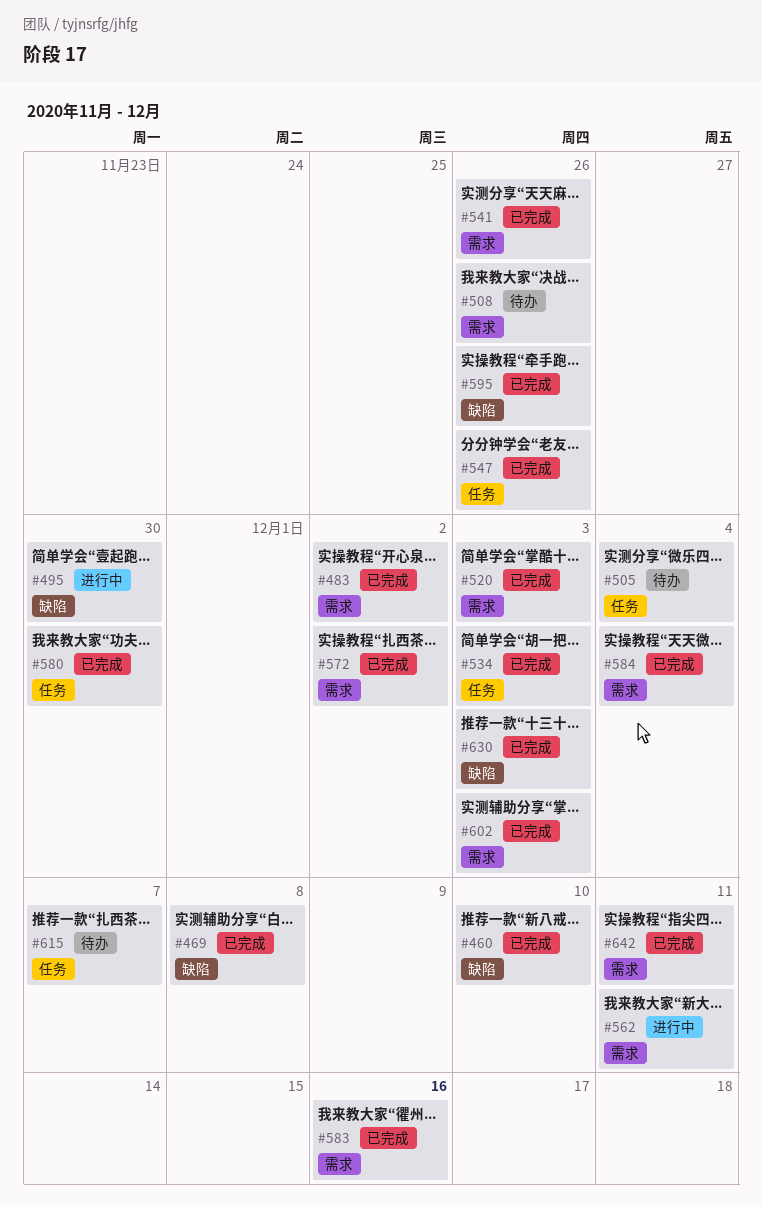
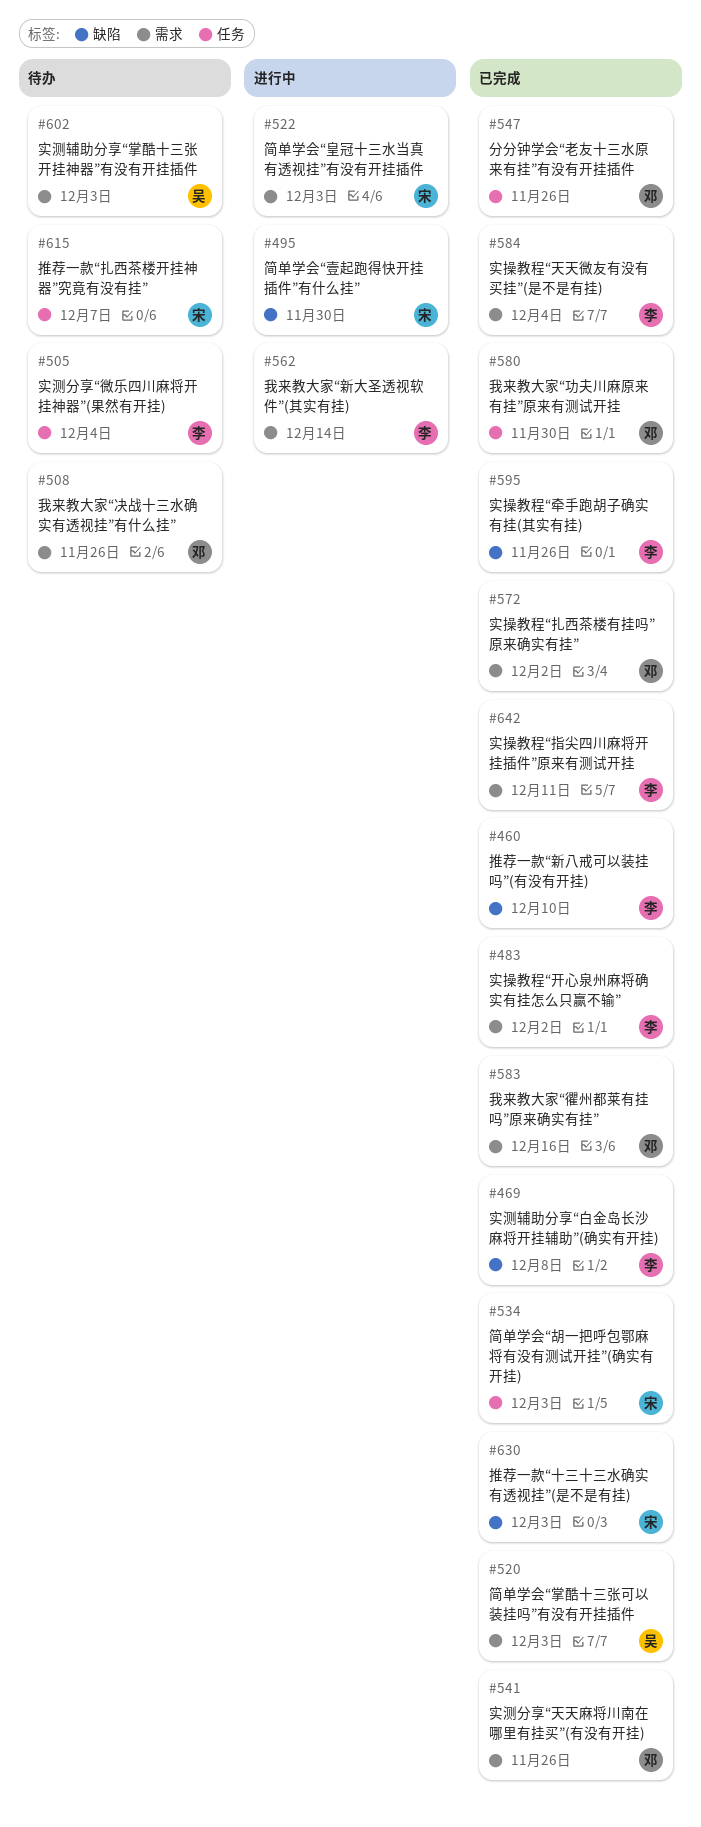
#522: none -> present
#562, due: Dec 11 -> Dec 14
#602, status: 已完成 -> 待办

